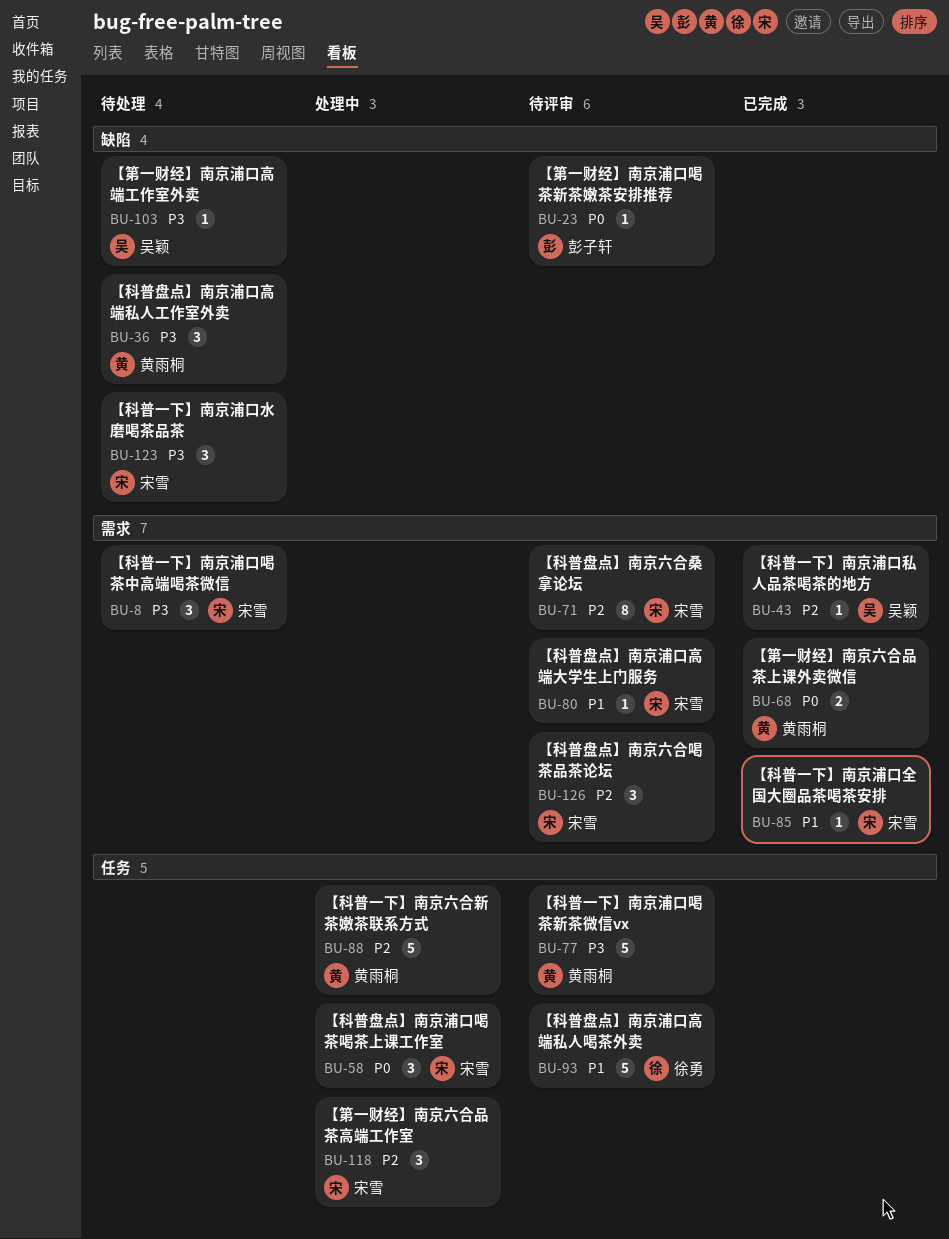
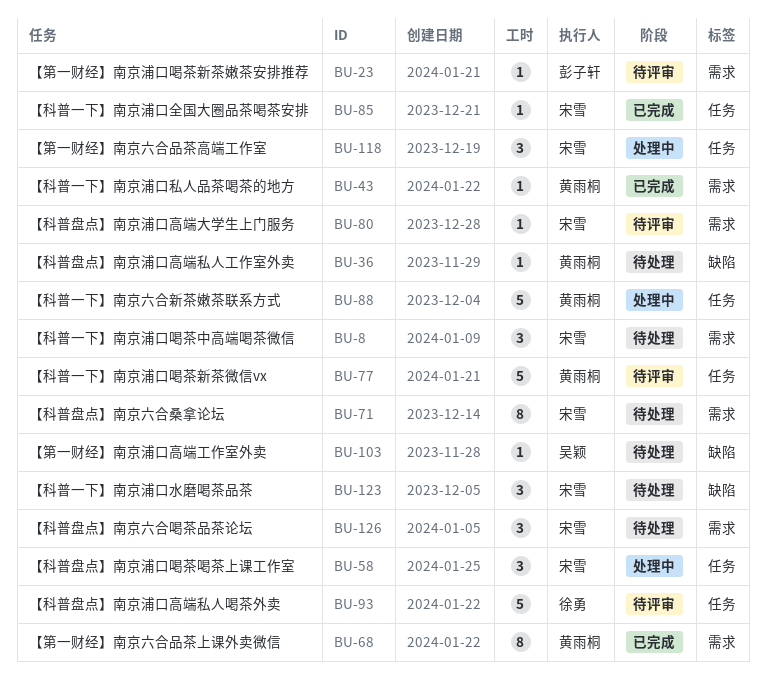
BU-23, label: 缺陷 -> 需求
BU-36, estimate: 3 -> 1
BU-43, owner: 吴颖 -> 黄雨桐
BU-68, estimate: 2 -> 8
BU-71, status: 待评审 -> 待处理
BU-85, label: 需求 -> 任务
BU-126, status: 待评审 -> 待处理

